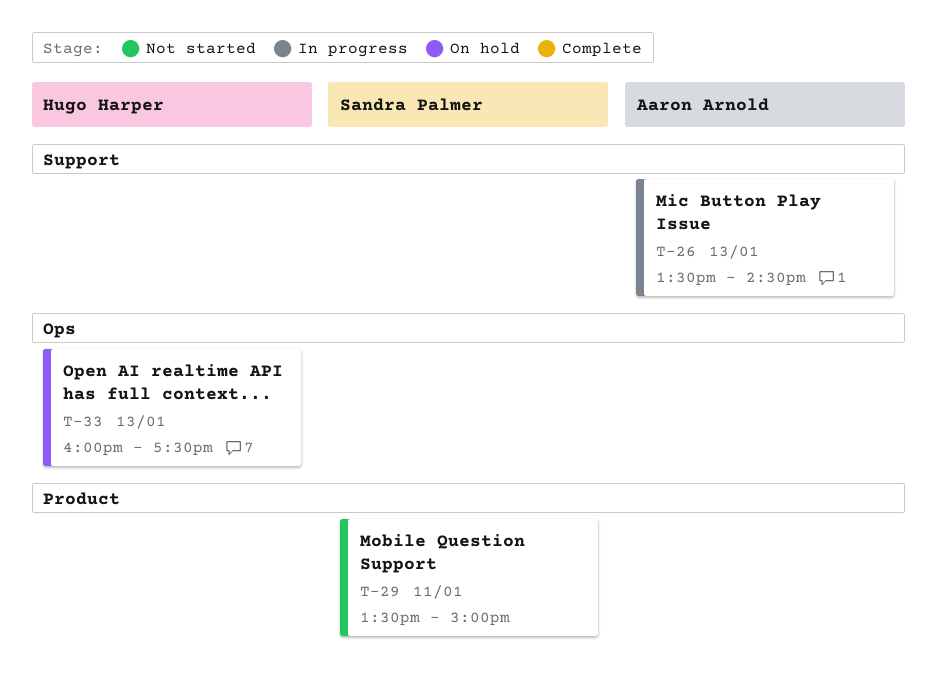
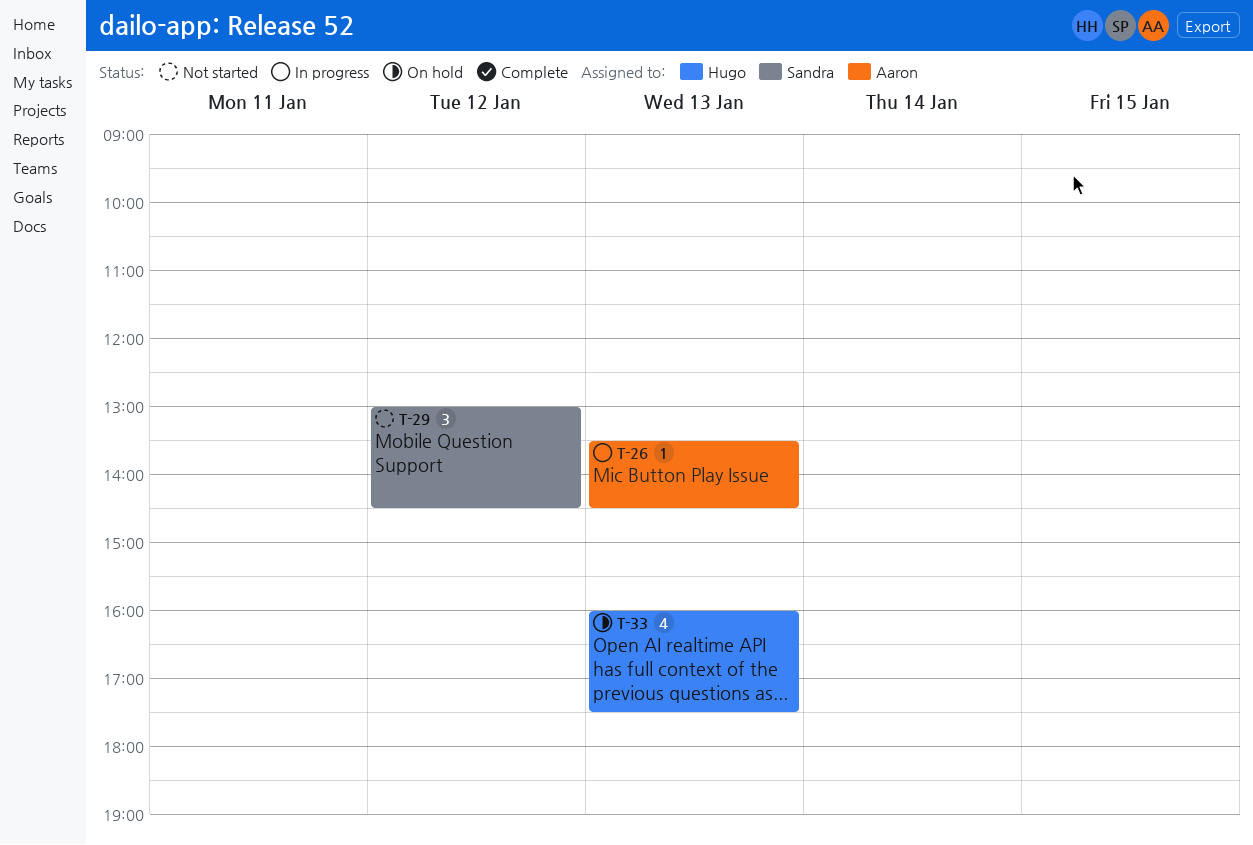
T-29, day: Jan 11 -> Jan 12
T-29, begins: 13:30 -> 13:00
T-29, ends: 15:00 -> 14:30

